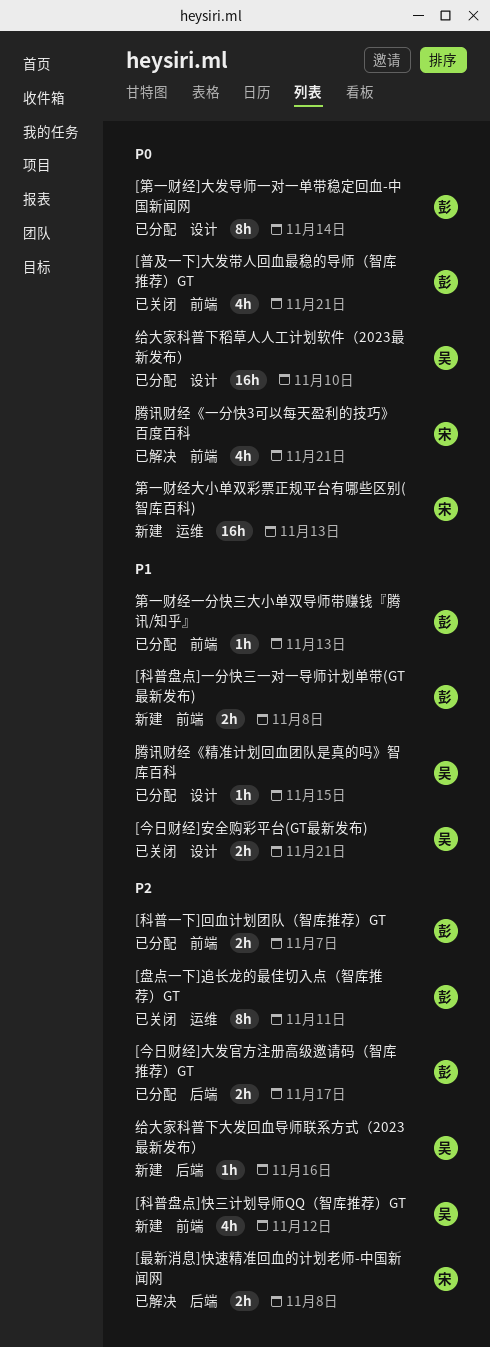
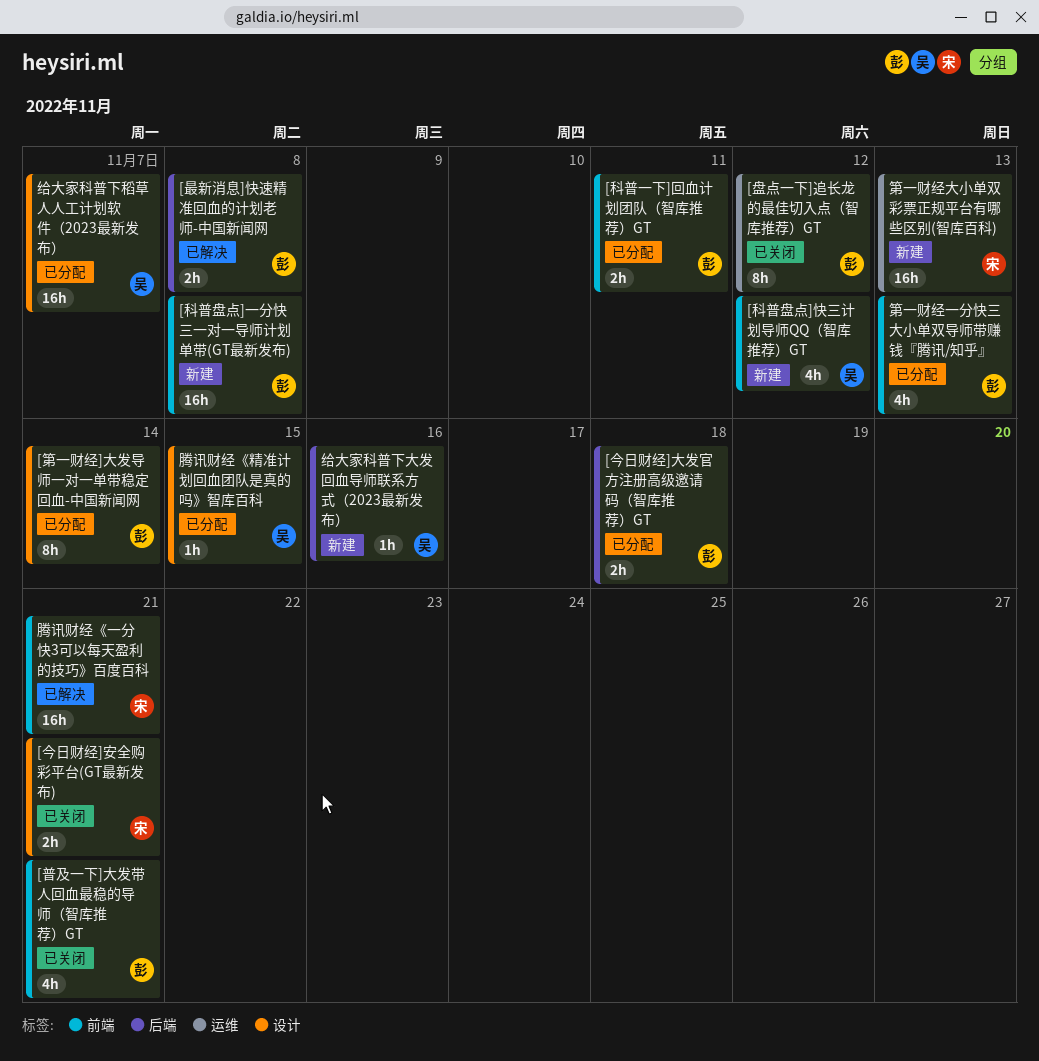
[今日财经]大发官方注册高级邀请码（智库推荐）GT, due: Nov 17 -> Nov 18
[今日财经]安全购彩平台(GT最新发布), owner: 吴 -> 宋
[最新消息]快速精准回血的计划老师-中国新闻网, owner: 宋 -> 彭
[盘点一下]追长龙的最佳切入点（智库推荐）GT, due: Nov 11 -> Nov 12
[科普一下]回血计划团队（智库推荐）GT, due: Nov 7 -> Nov 11
[科普盘点]一分快三一对一导师计划单带(GT最新发布), estimate: 2h -> 16h
第一财经一分快三大小单双导师带赚钱『腾讯/知乎』, estimate: 1h -> 4h
给大家科普下稻草人人工计划软件（2023最新发布）, due: Nov 10 -> Nov 7
腾讯财经《一分快3可以每天盈利的技巧》百度百科, estimate: 4h -> 16h

